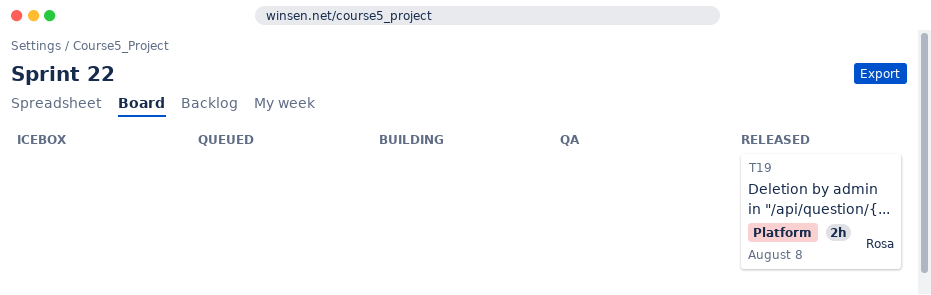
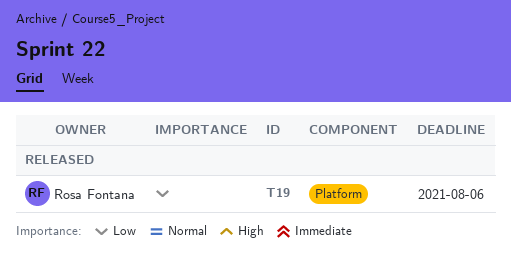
T19, due: Aug 8 -> Aug 6

